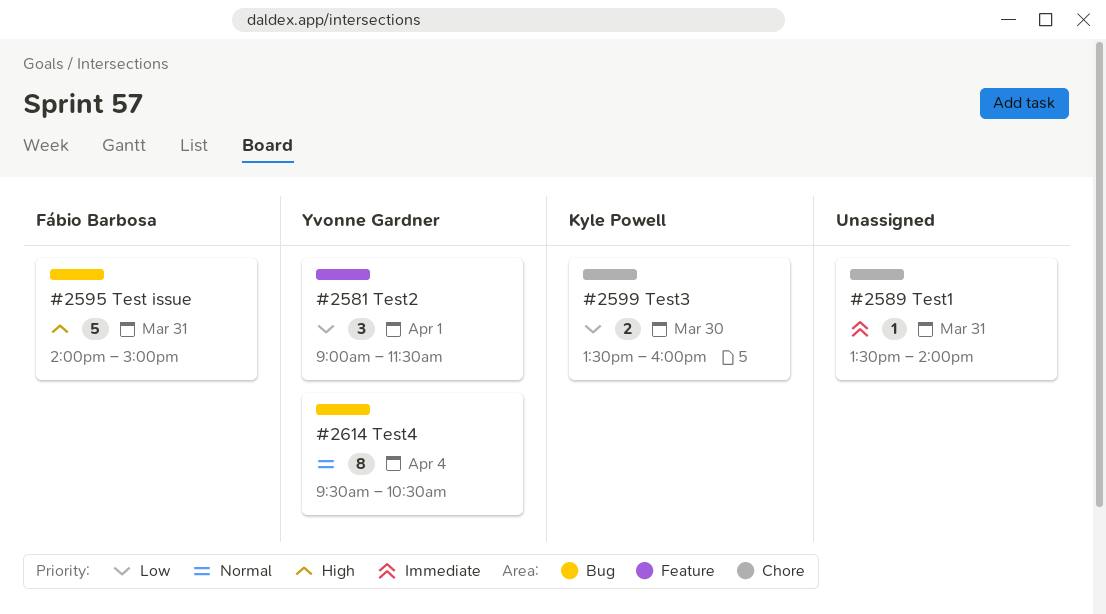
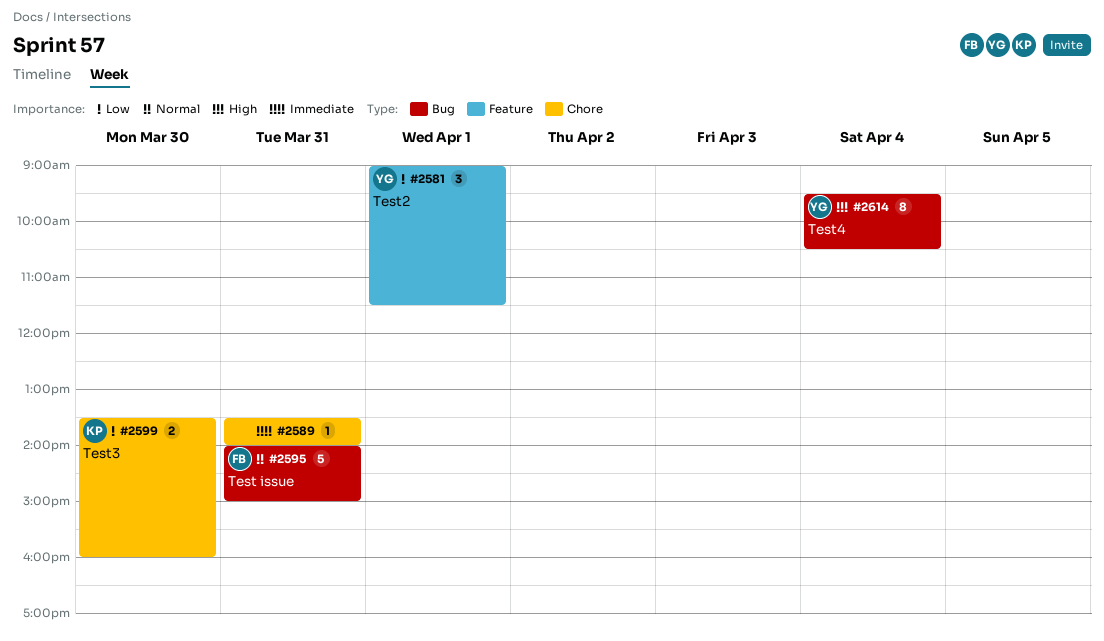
#2595, priority: High -> Normal
#2614, priority: Normal -> High

